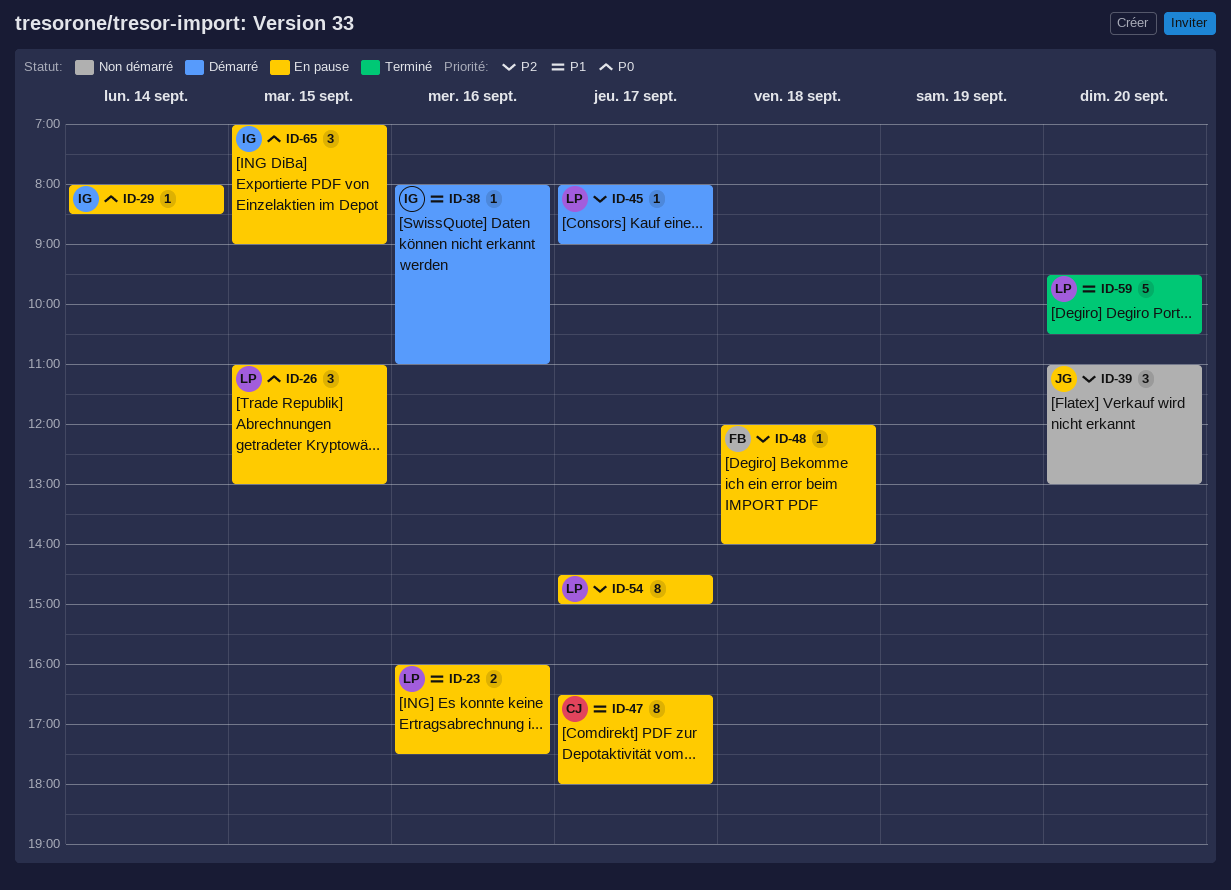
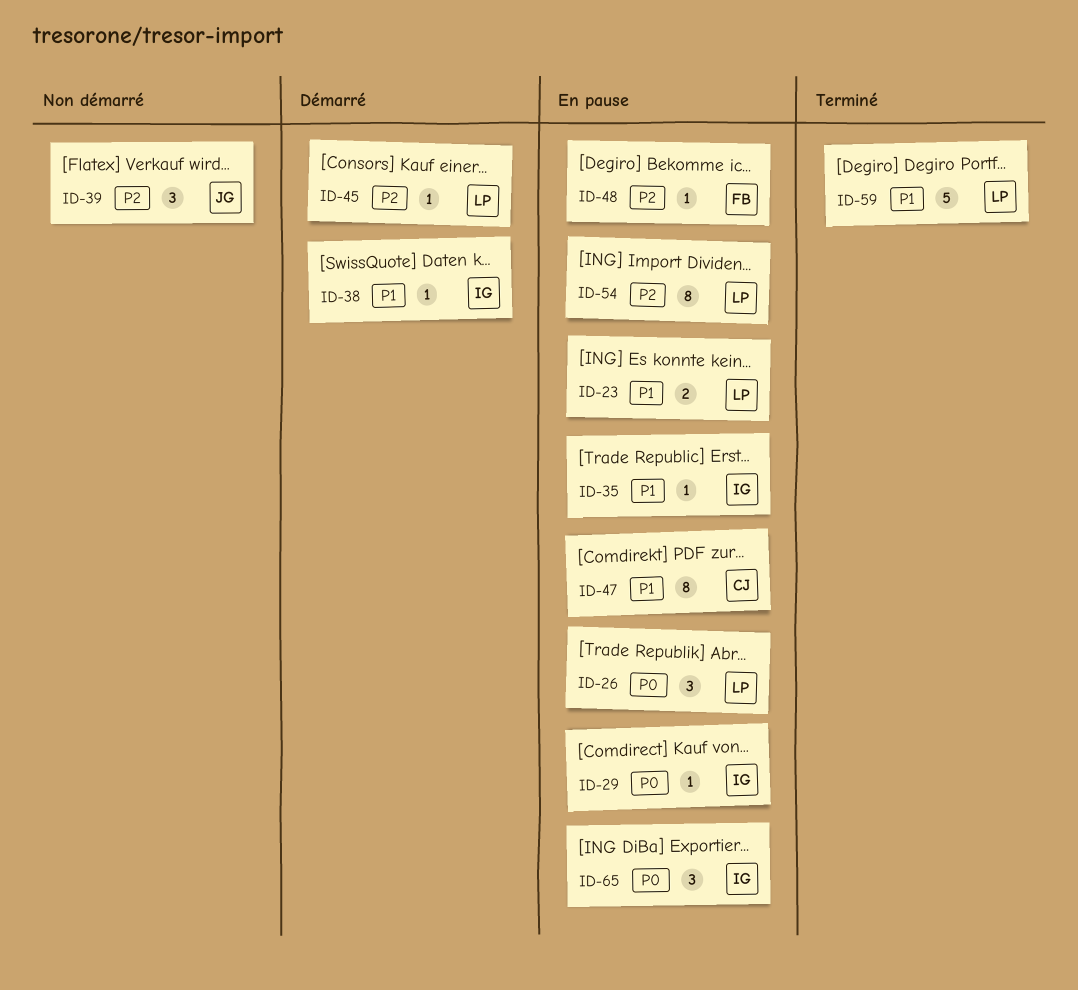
ID-35: none -> present

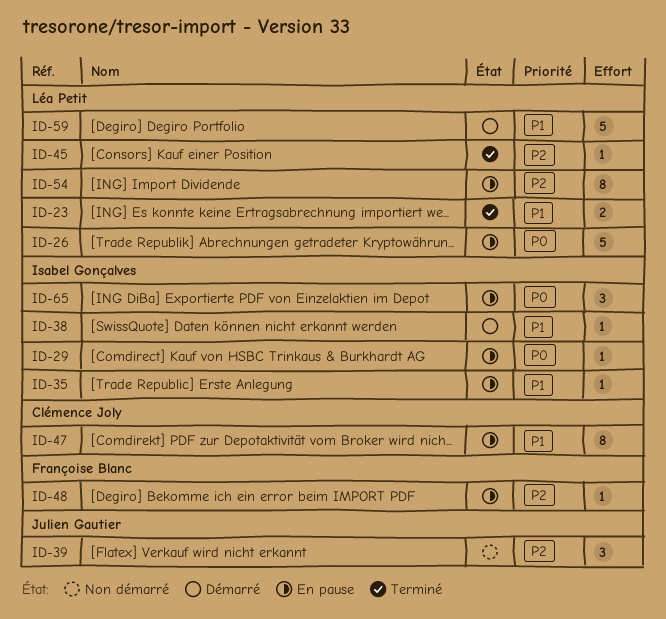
ID-23, status: En pause -> Terminé
ID-26, estimate: 3 -> 5
ID-45, status: Démarré -> Terminé
ID-59, status: Terminé -> Démarré

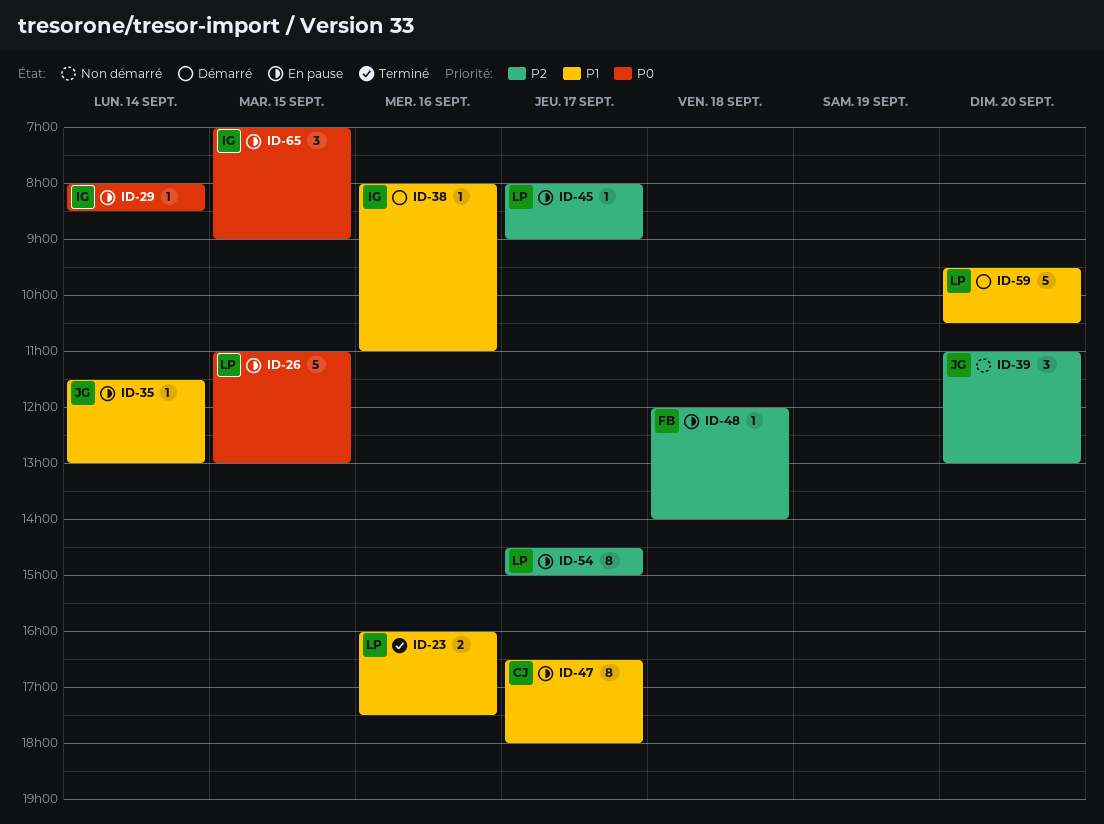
ID-35, owner: Isabel Gonçalves -> Julien Gautier
ID-45, status: Terminé -> En pause

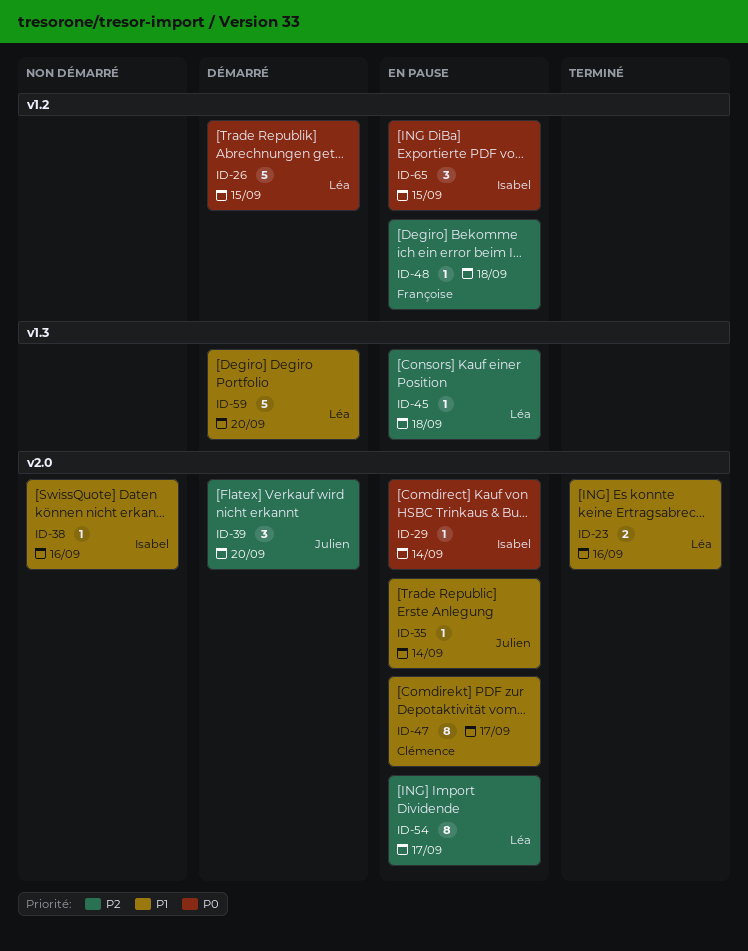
ID-26, status: En pause -> Démarré
ID-38, status: Démarré -> Non démarré
ID-39, status: Non démarré -> Démarré
ID-45, day: Sep 17 -> Sep 18

